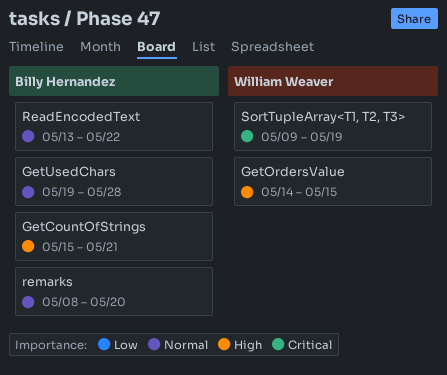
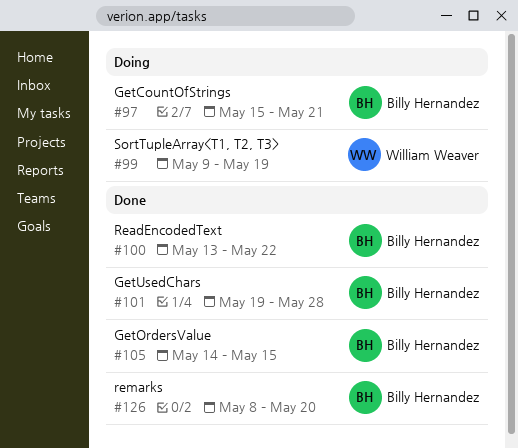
GetOrdersValue, owner: William Weaver -> Billy Hernandez

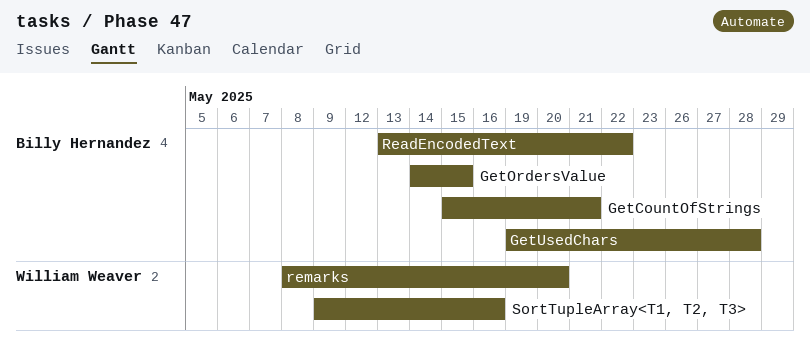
remarks, owner: Billy Hernandez -> William Weaver
SortTupleArray<T1, T2, T3>, due: May 19 -> May 16

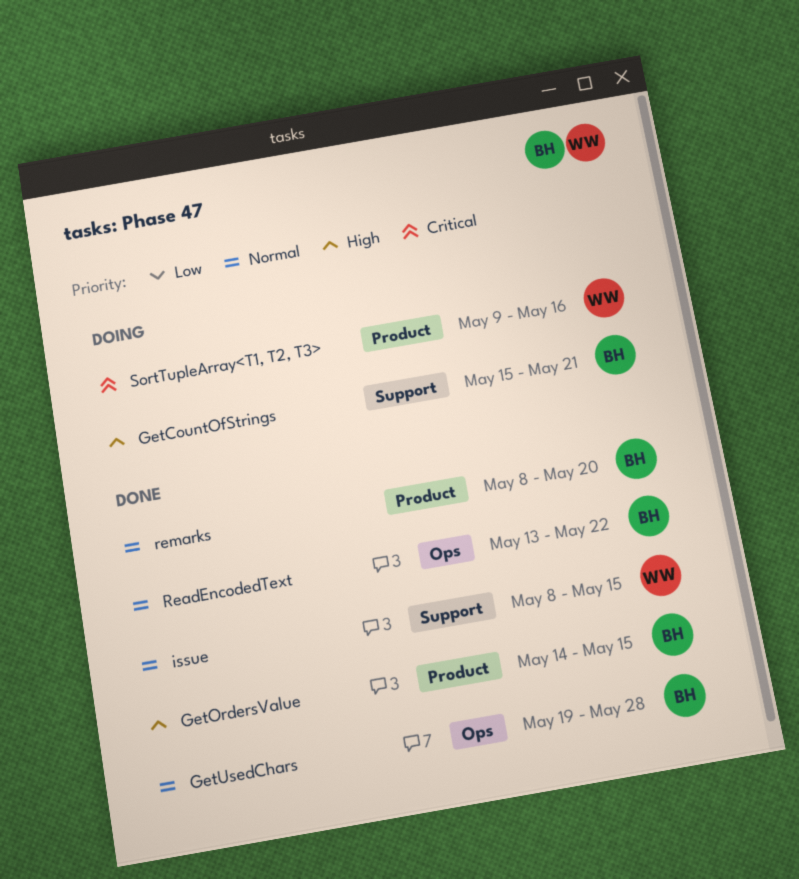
issue: none -> present
remarks, owner: William Weaver -> Billy Hernandez

